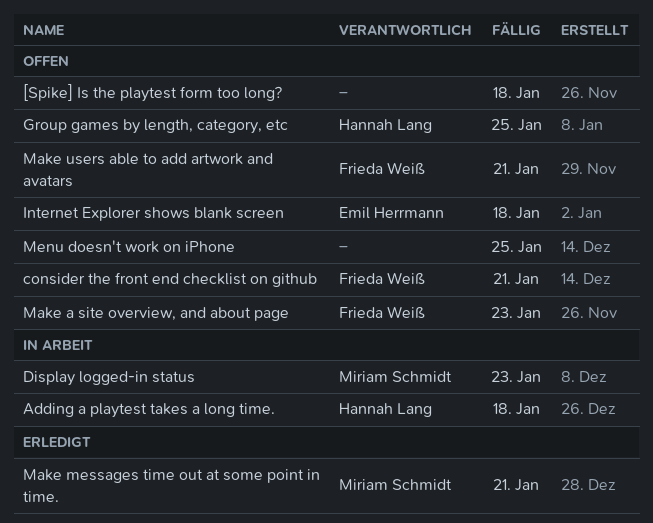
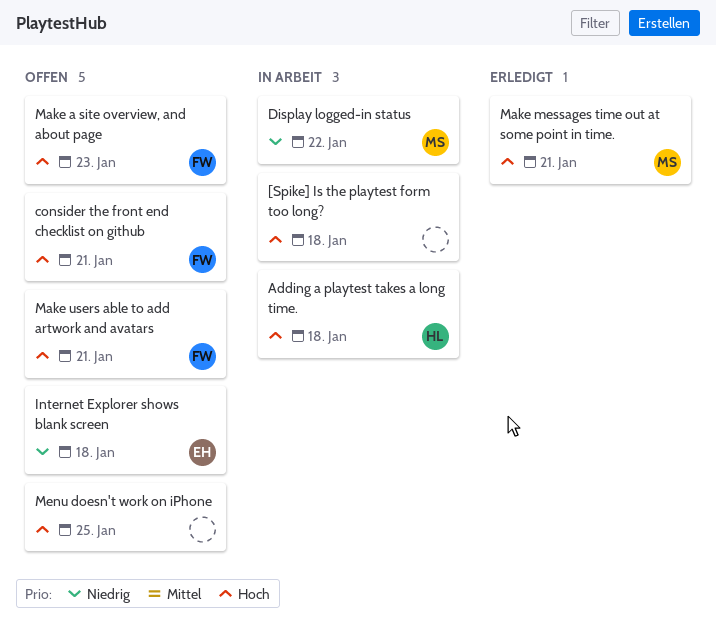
[Spike] Is the playtest form too long?, status: Offen -> In Arbeit
Display logged-in status, due: Jan 23 -> Jan 22
Group games by length, category, etc: present -> none

